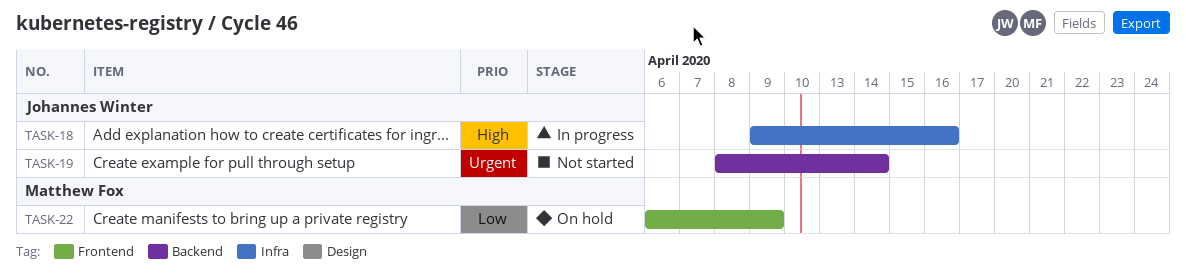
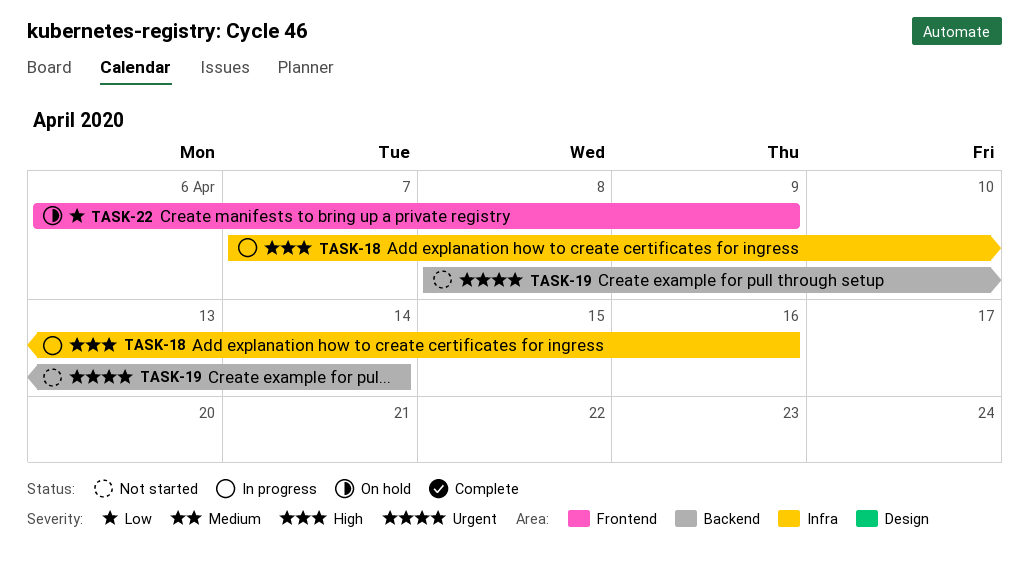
TASK-18, start: Apr 9 -> Apr 7

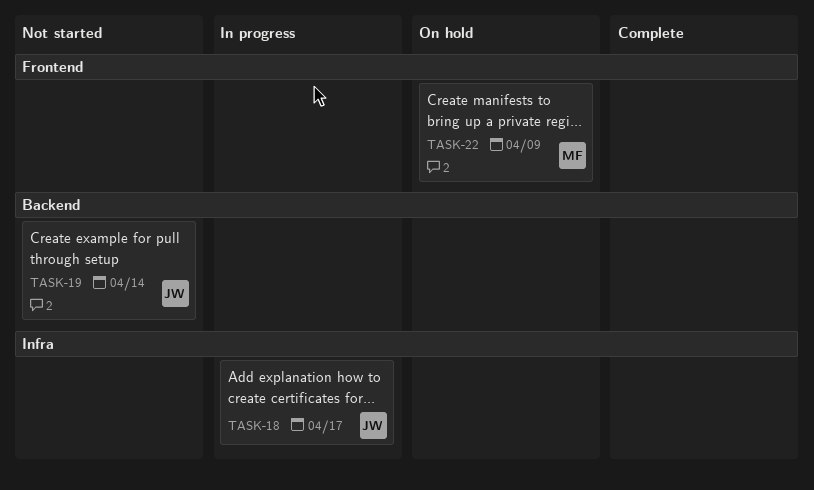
TASK-18, due: Apr 16 -> Apr 17

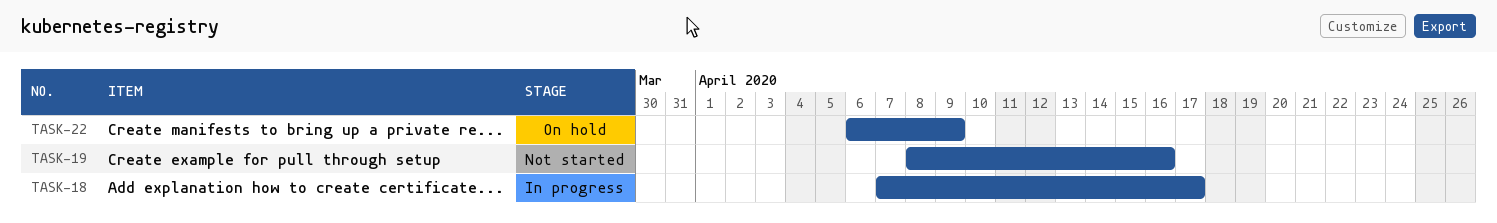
TASK-19, due: Apr 14 -> Apr 16

